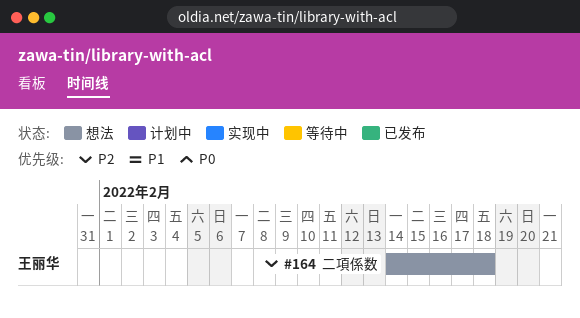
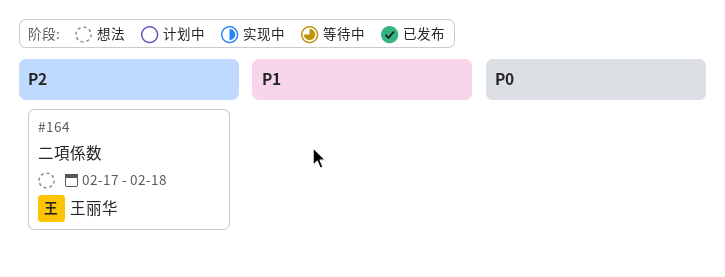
#164, start: Feb 14 -> Feb 17

